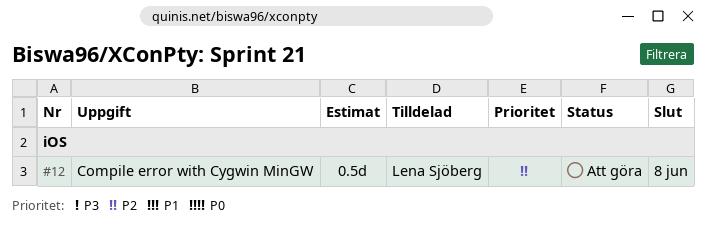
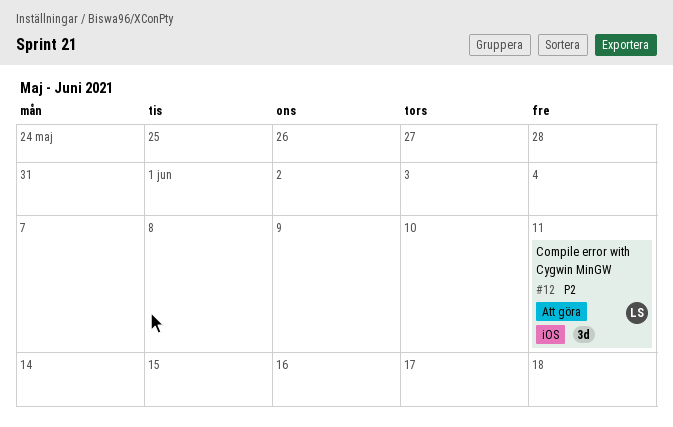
#12, estimate: 0.5d -> 3d
#12, due: Jun 8 -> Jun 11

